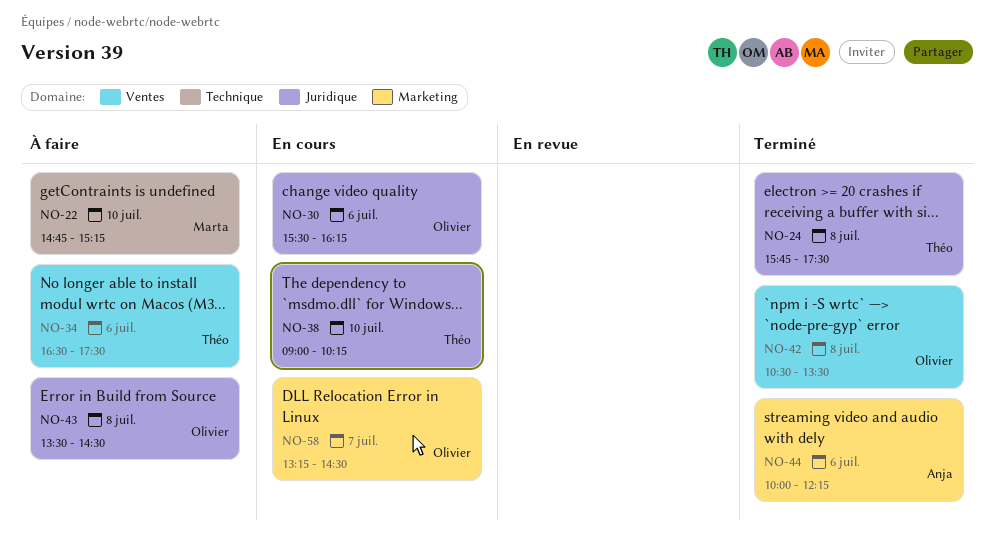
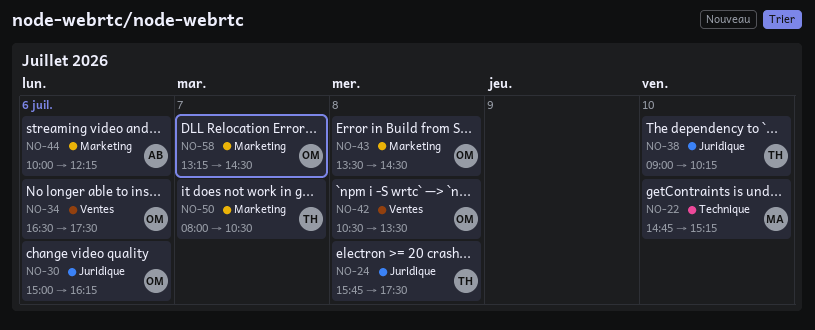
NO-30, begins: 15:30 -> 15:00
NO-34, owner: Théo -> Olivier
NO-43, label: Juridique -> Marketing
NO-50: none -> present

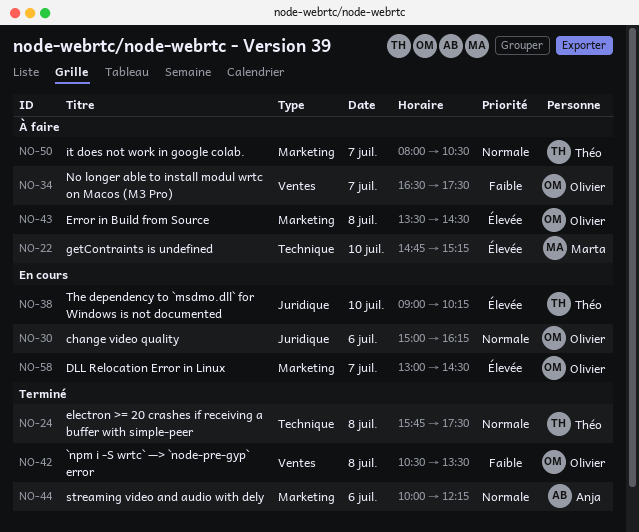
NO-24, label: Juridique -> Technique
NO-34, day: Jul 6 -> Jul 7
NO-58, begins: 13:15 -> 13:00

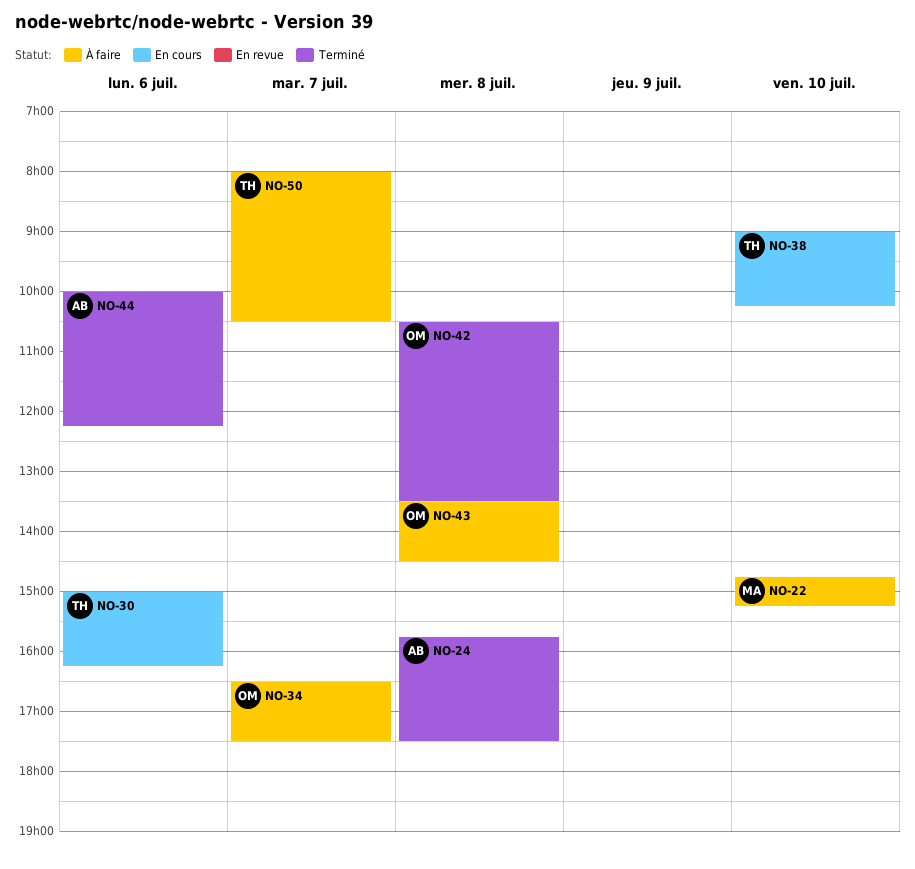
NO-24, owner: Théo -> Anja
NO-30, owner: Olivier -> Théo
NO-58: present -> none

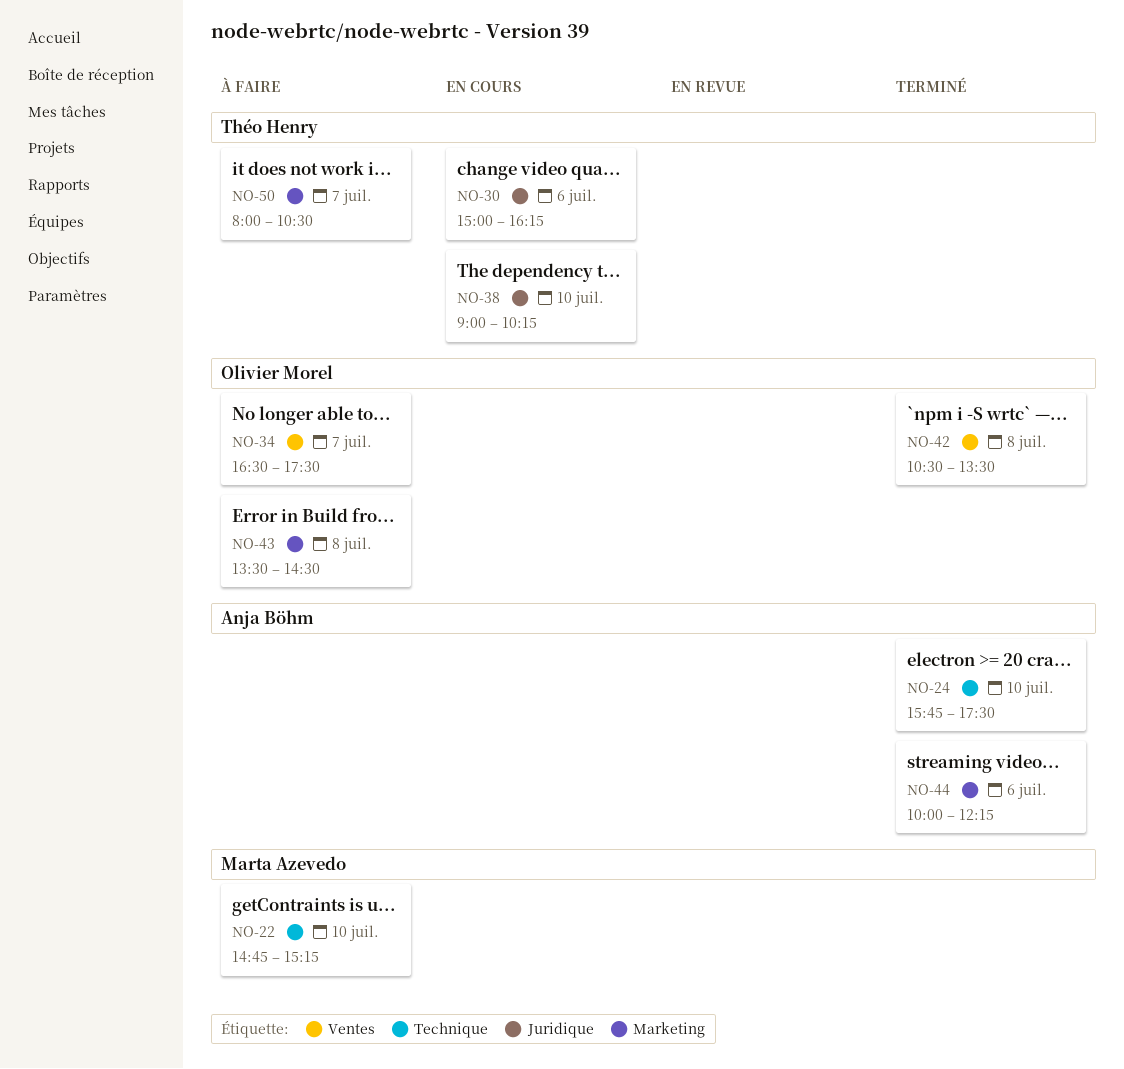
NO-24, day: Jul 8 -> Jul 10

